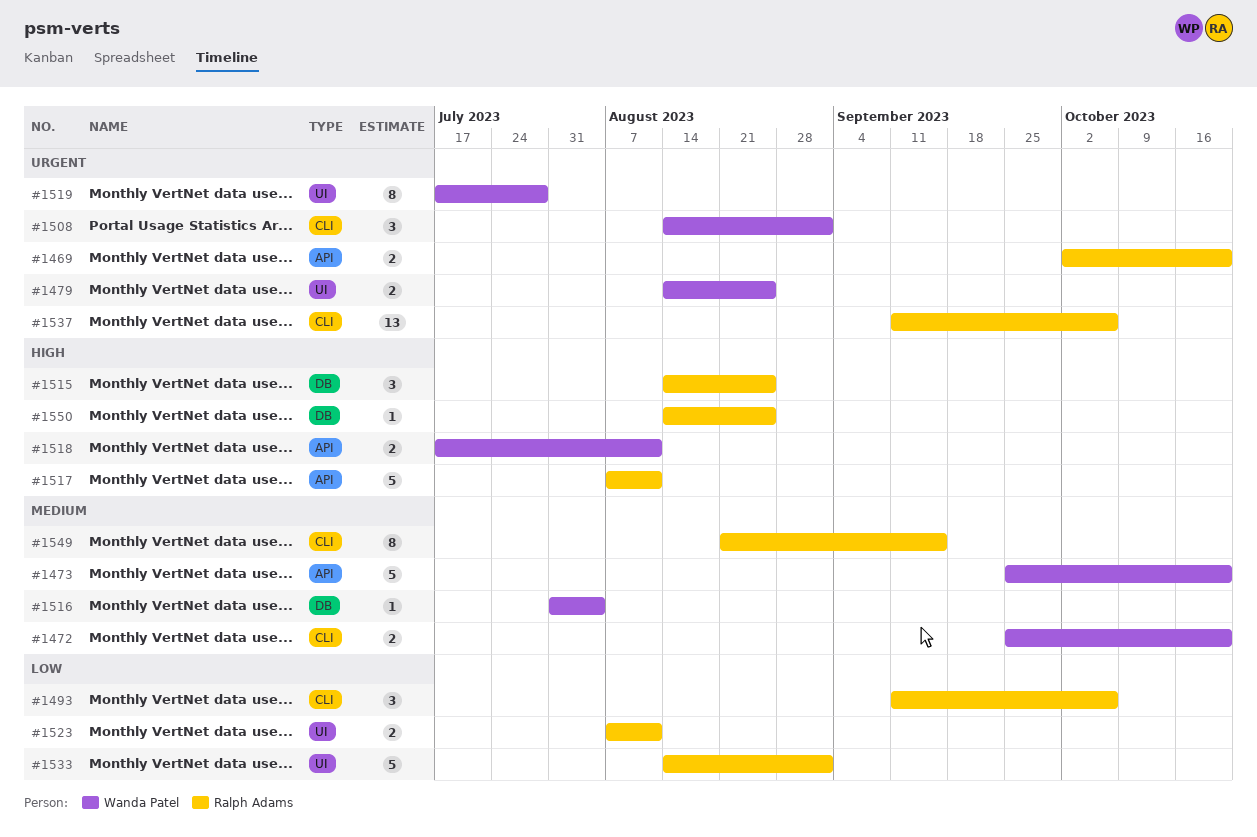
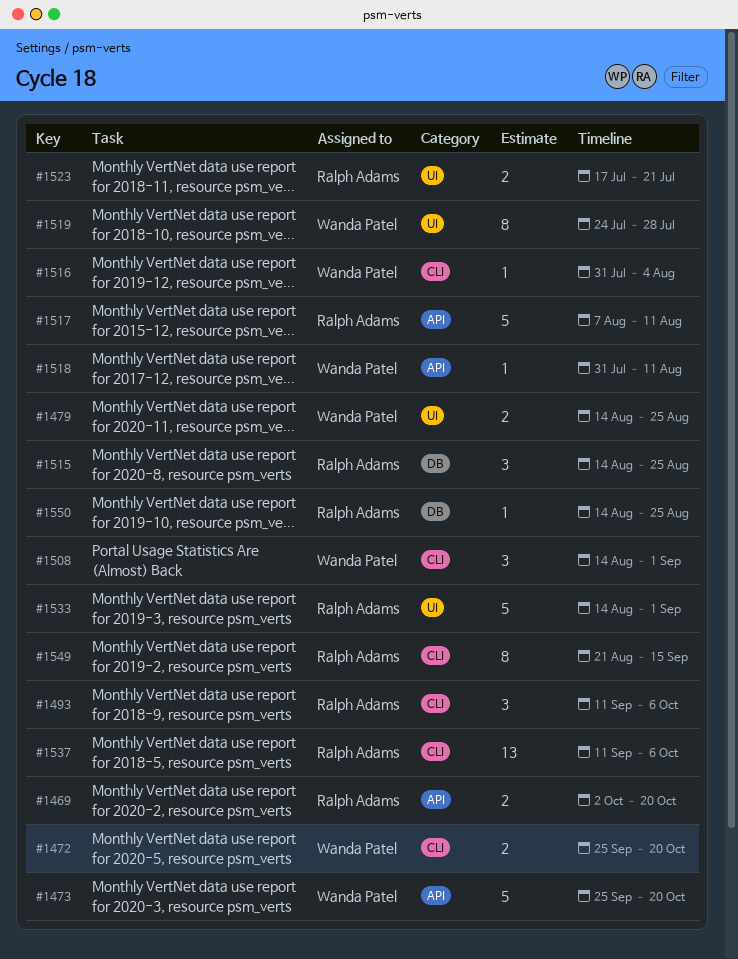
#1516, label: DB -> CLI
#1518, estimate: 2 -> 1
#1518, start: Jul 17 -> Jul 31
#1519, start: Jul 17 -> Jul 24
#1523, start: Aug 7 -> Jul 17
#1523, due: Aug 11 -> Jul 21

